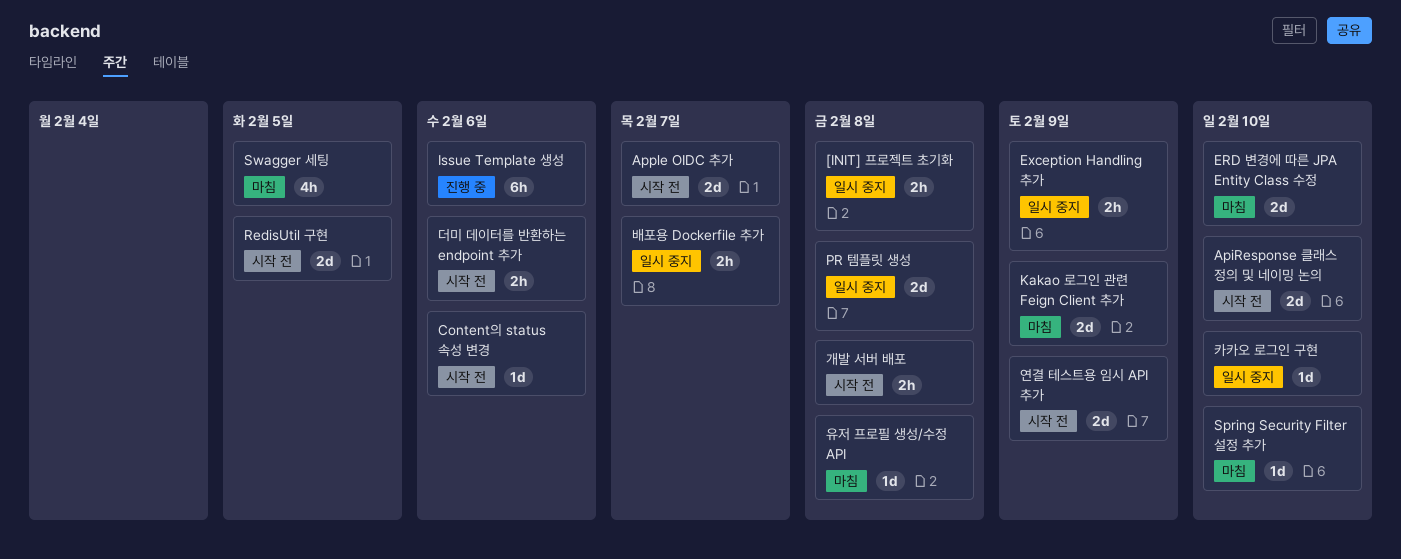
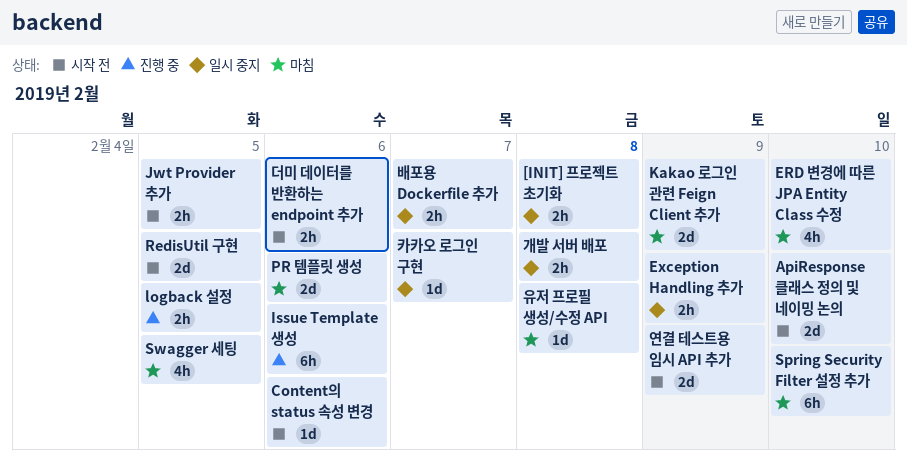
Apple OIDC 추가: present -> none
ERD 변경에 따른 JPA Entity Class 수정, estimate: 2d -> 4h
Jwt Provider 추가: none -> present
logback 설정: none -> present
PR 템플릿 생성, status: 일시 중지 -> 마침
PR 템플릿 생성, due: Feb 8 -> Feb 6
Spring Security Filter 설정 추가, estimate: 1d -> 6h
개발 서버 배포, status: 시작 전 -> 일시 중지
카카오 로그인 구현, due: Feb 10 -> Feb 7

